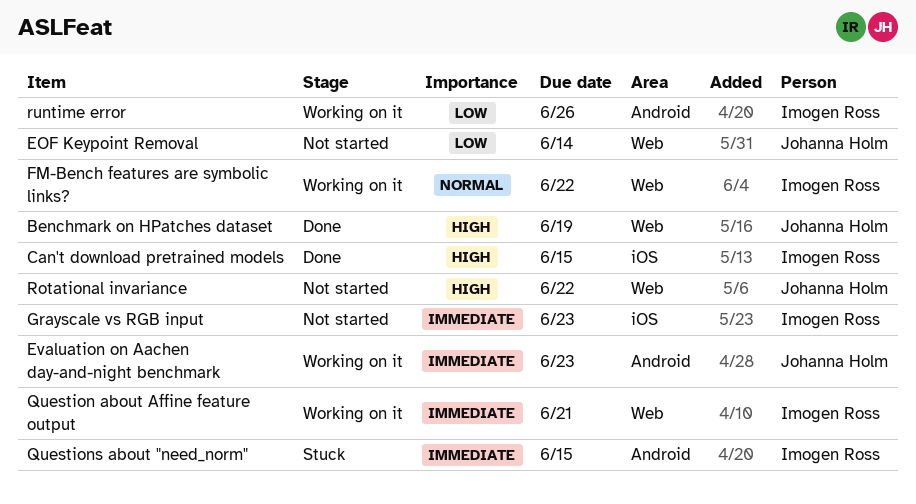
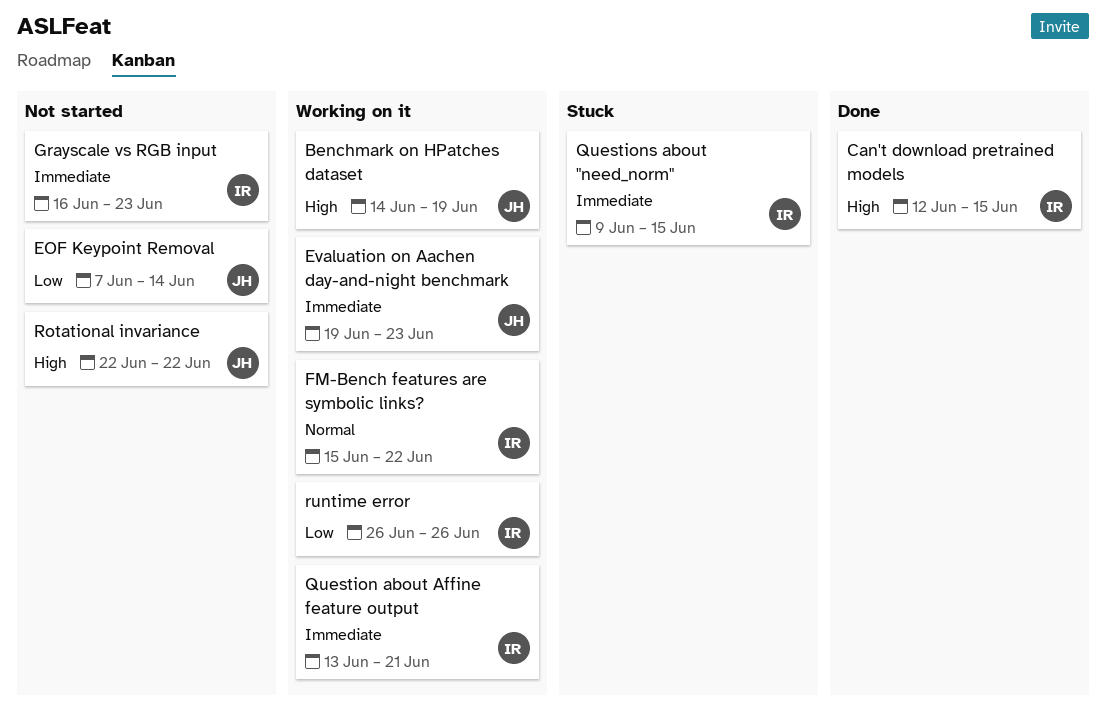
Benchmark on HPatches dataset, status: Done -> Working on it

